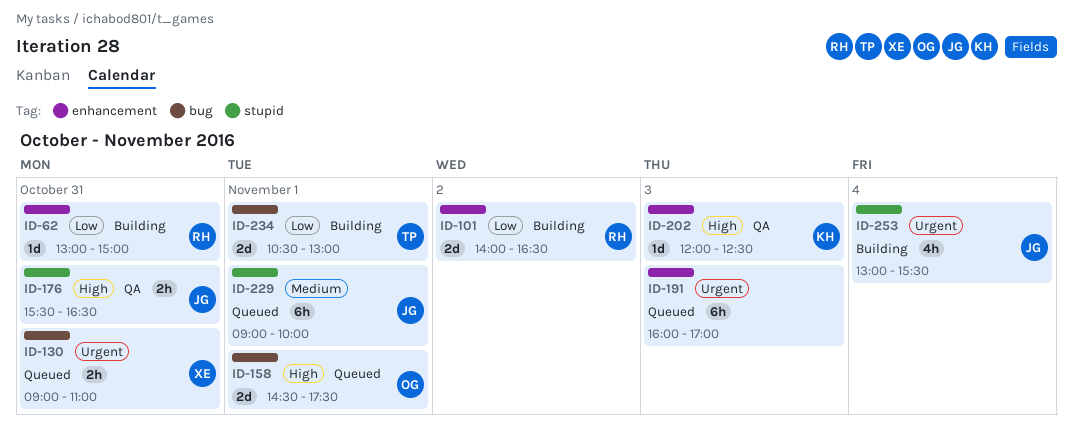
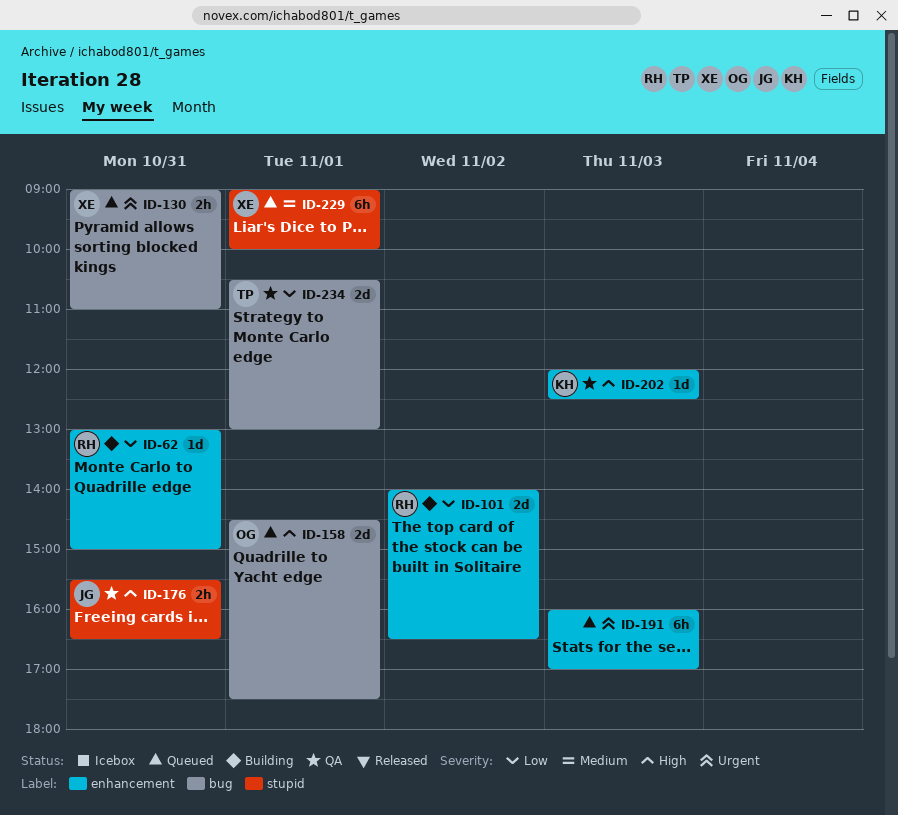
ID-229, owner: JG -> XE
ID-234, status: Building -> QA
ID-253: present -> none

